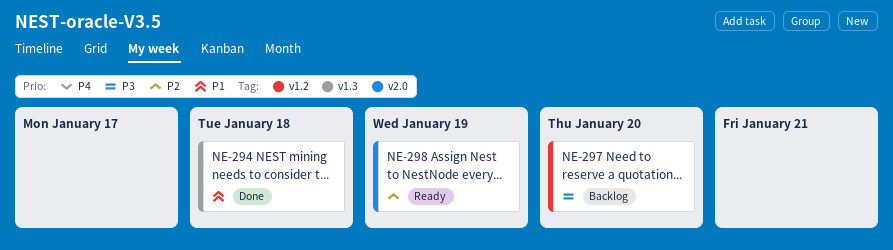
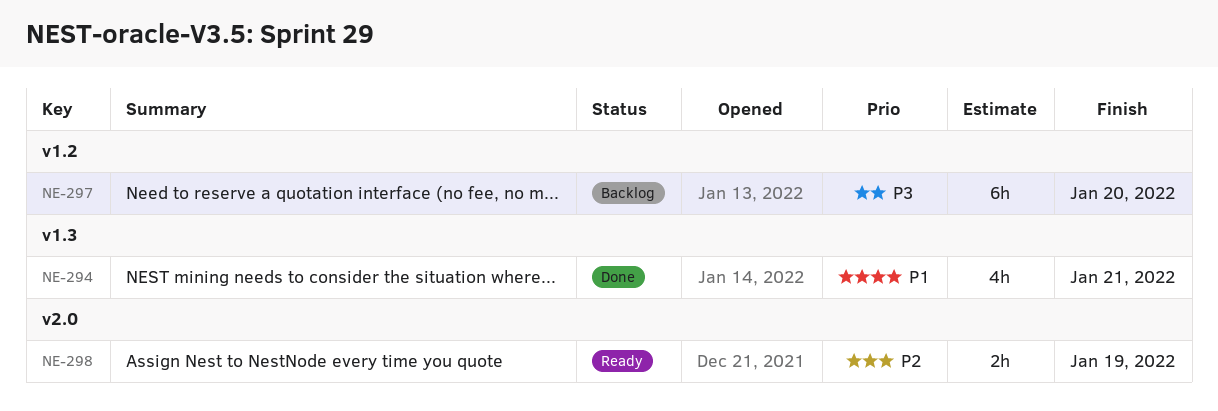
NE-294, due: Jan 18 -> Jan 21

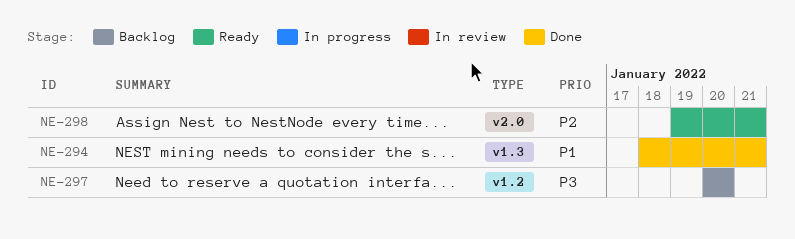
NE-298, due: Jan 19 -> Jan 21

